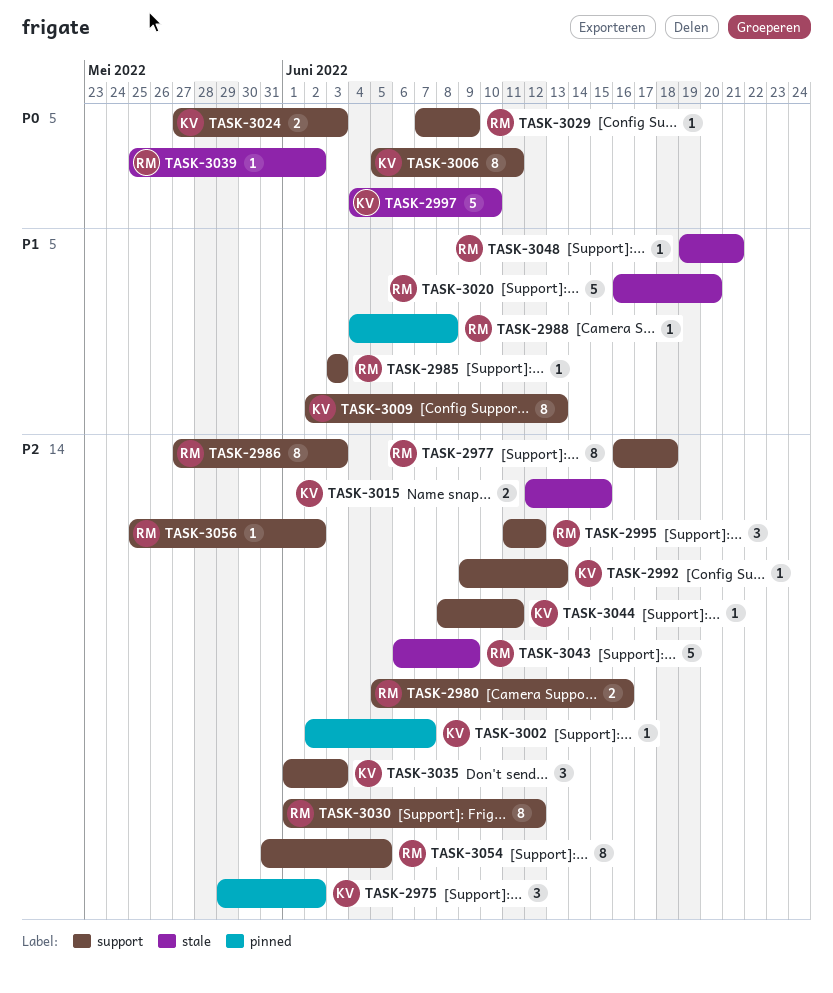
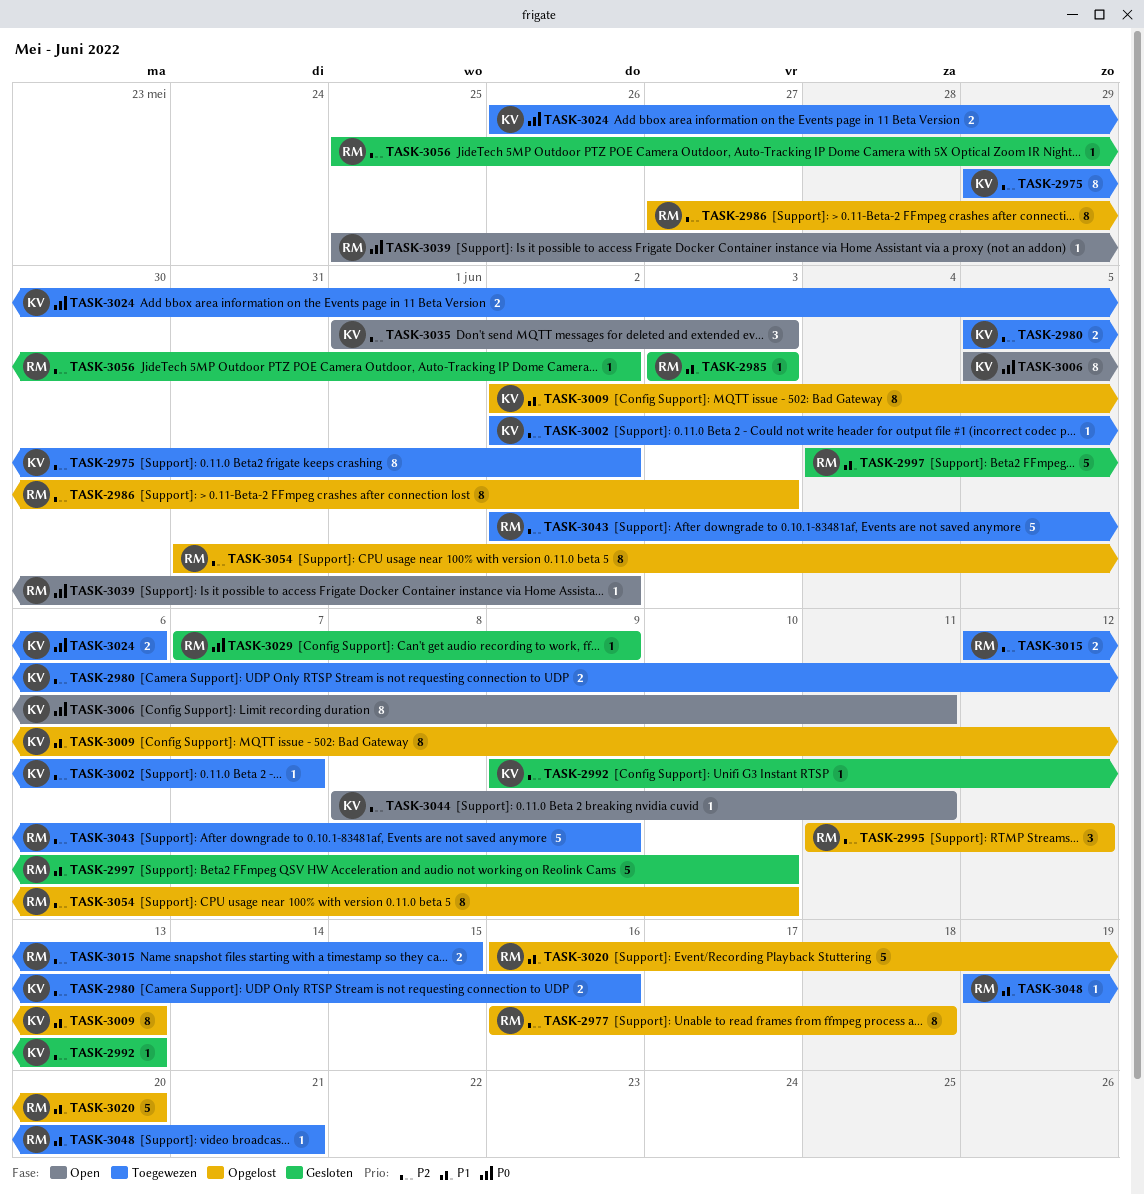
TASK-2975, estimate: 3 -> 8
TASK-2980, owner: RM -> KV
TASK-2988: present -> none
TASK-2997, owner: KV -> RM
TASK-2997, priority: P0 -> P1
TASK-3015, owner: KV -> RM
TASK-3024, start: May 27 -> May 26
TASK-3024, due: Jun 3 -> Jun 6
TASK-3030: present -> none
TASK-3043, start: Jun 6 -> Jun 2
TASK-3054, due: Jun 5 -> Jun 10

